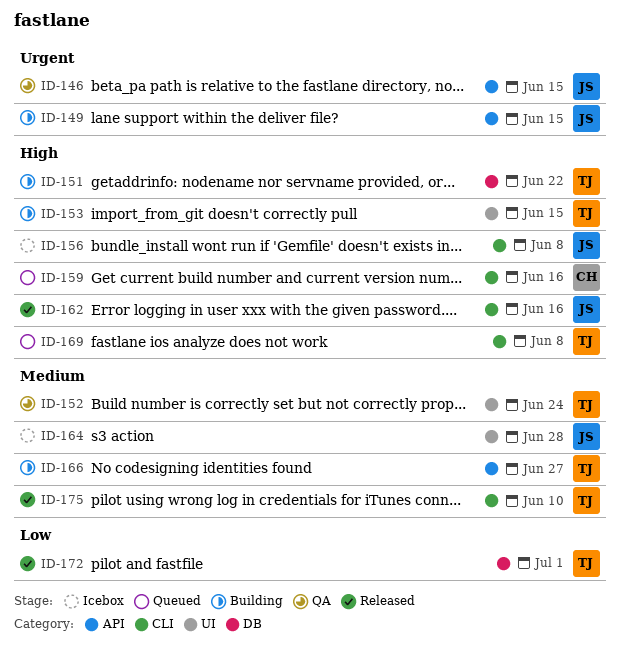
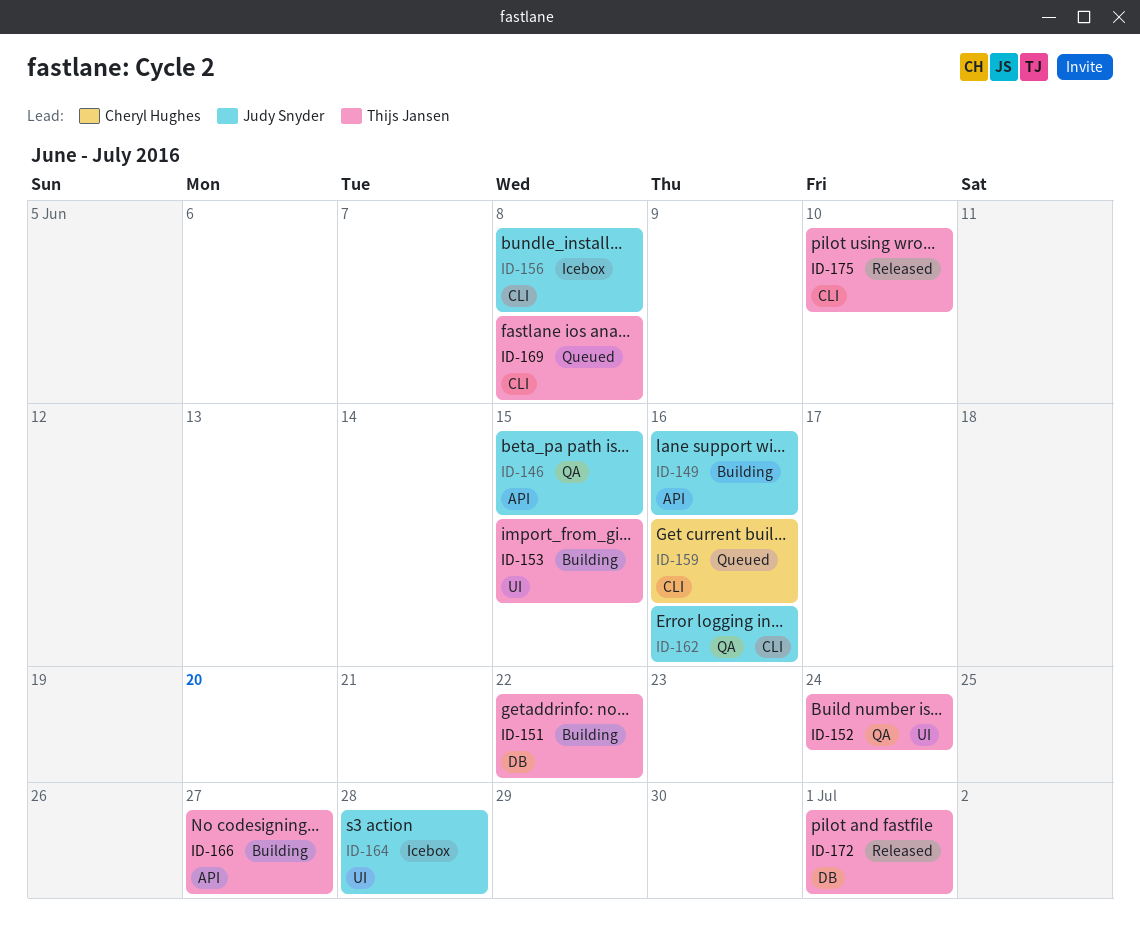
ID-149, due: Jun 15 -> Jun 16
ID-162, status: Released -> QA

